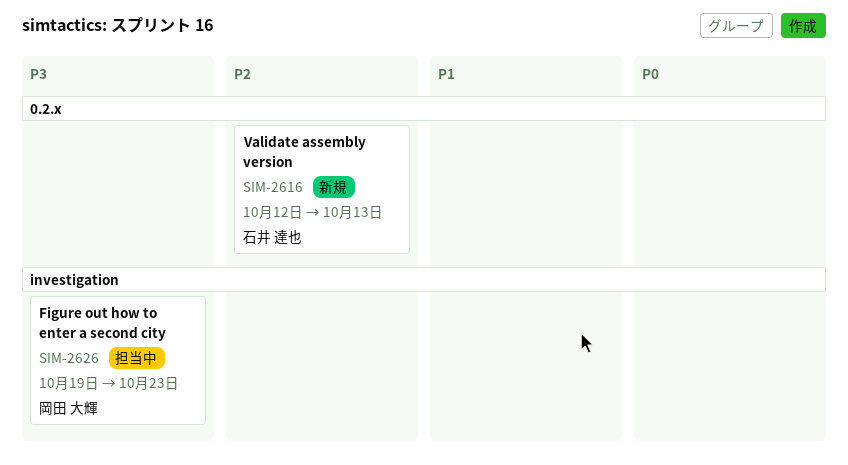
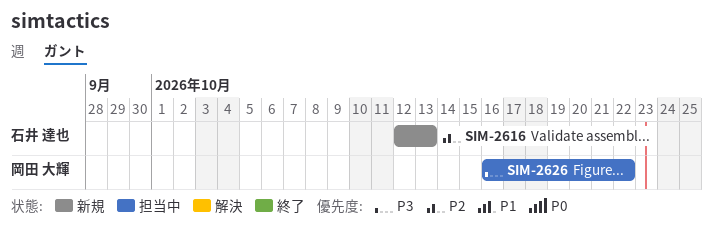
SIM-2626, start: Oct 19 -> Oct 16
SIM-2626, due: Oct 23 -> Oct 22

